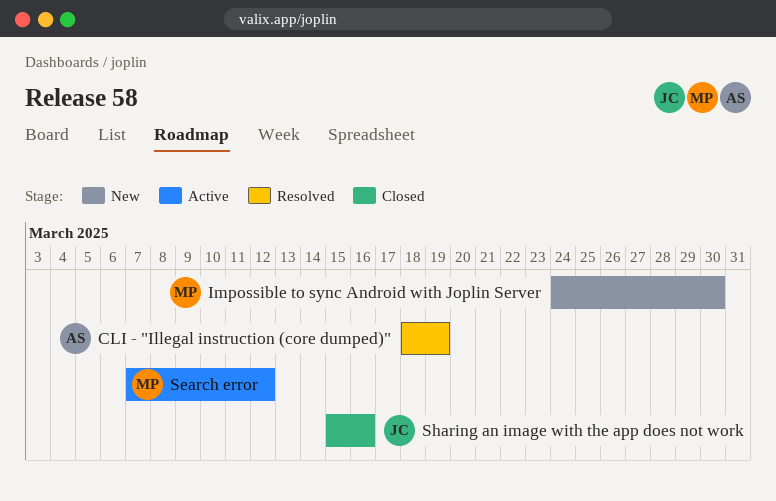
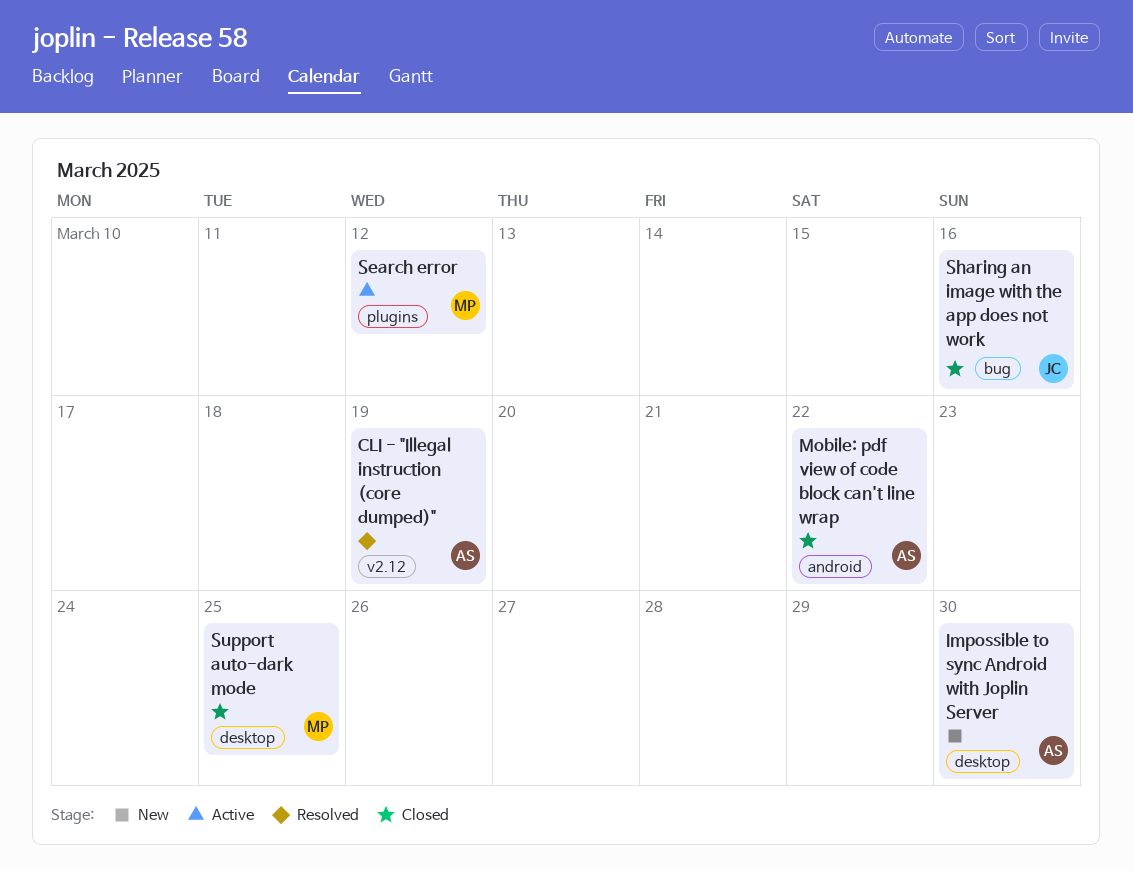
Impossible to sync Android with Joplin Server, owner: MP -> AS
Mobile: pdf view of code block can't line wrap: none -> present
Support auto-dark mode: none -> present

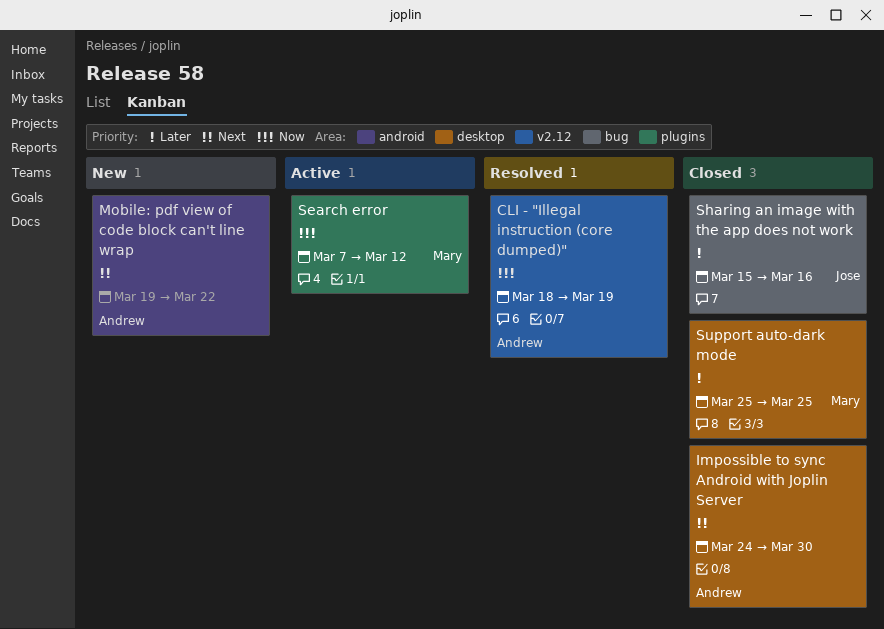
Impossible to sync Android with Joplin Server, status: New -> Closed
Mobile: pdf view of code block can't line wrap, status: Closed -> New

